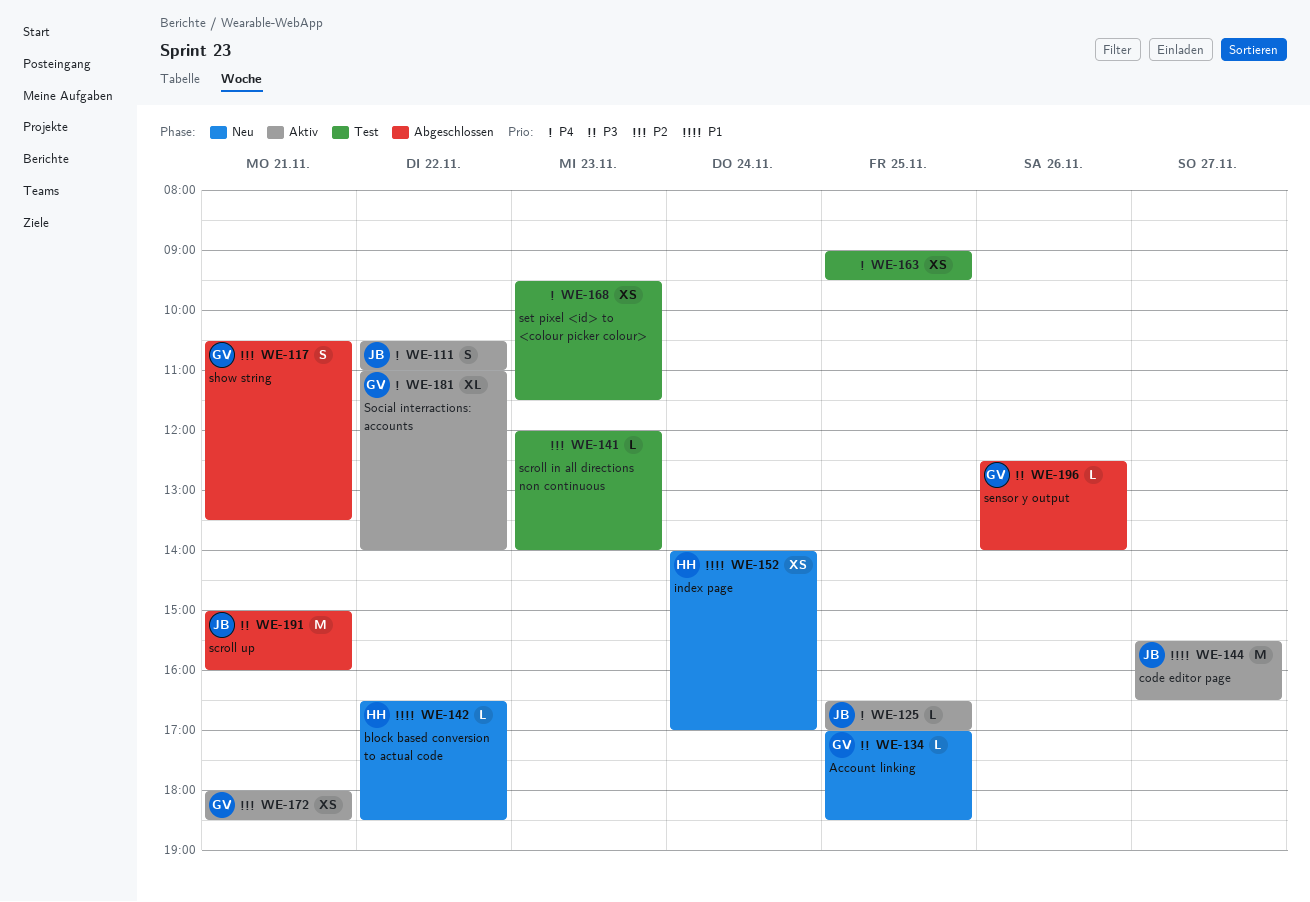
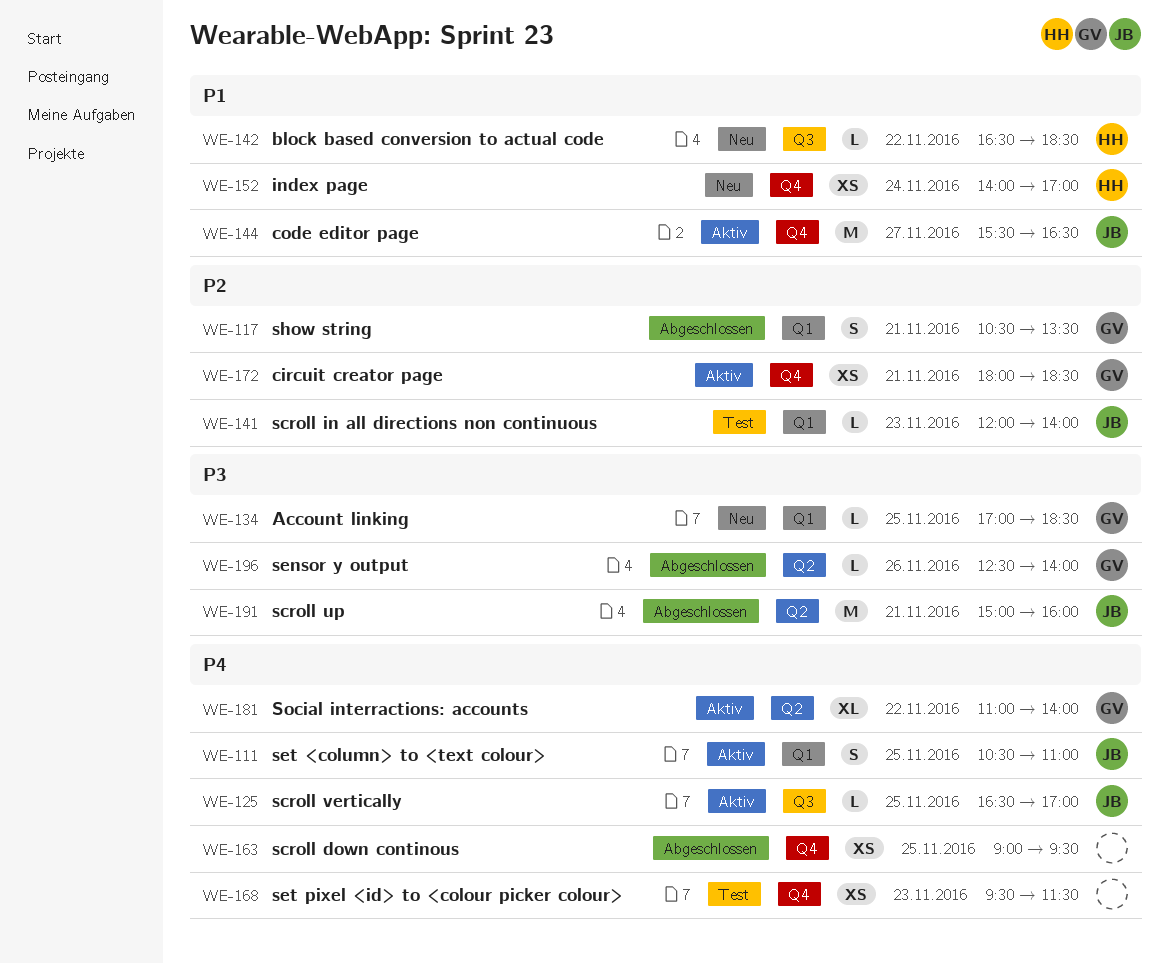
WE-111, day: Nov 22 -> Nov 25
WE-141, owner: none -> JB
WE-163, status: Test -> Abgeschlossen

